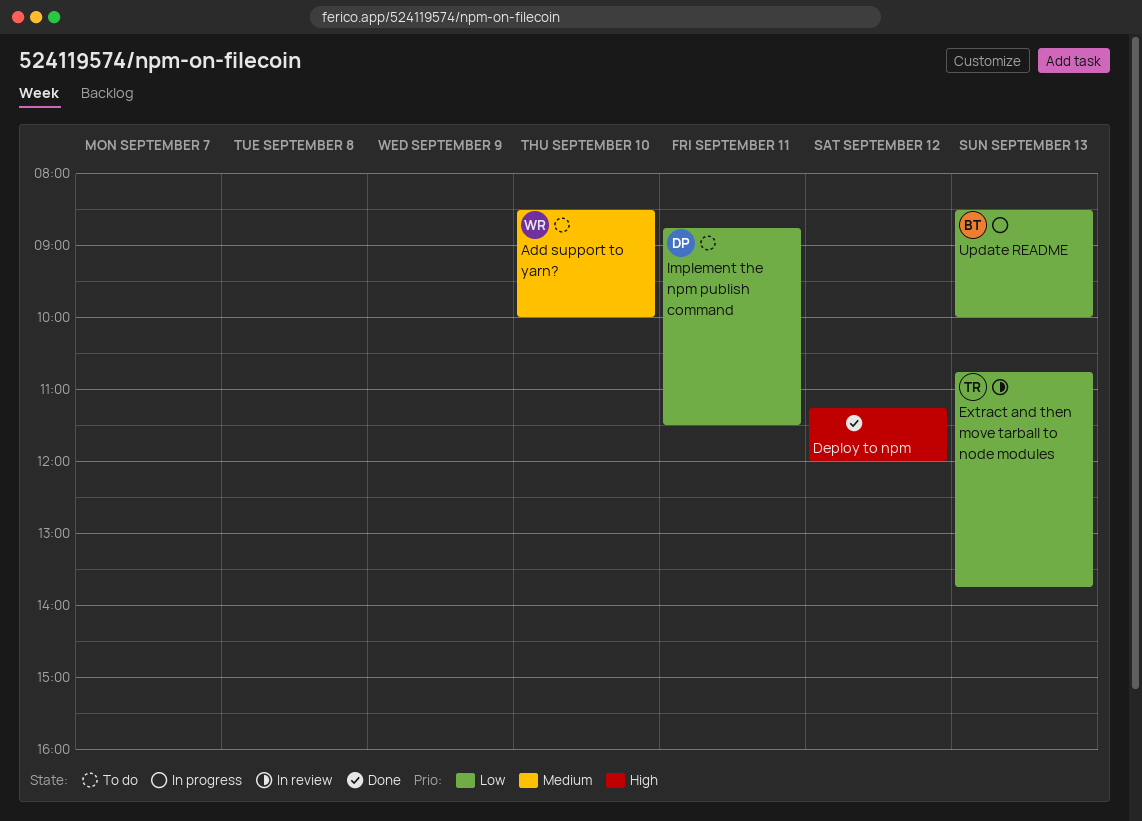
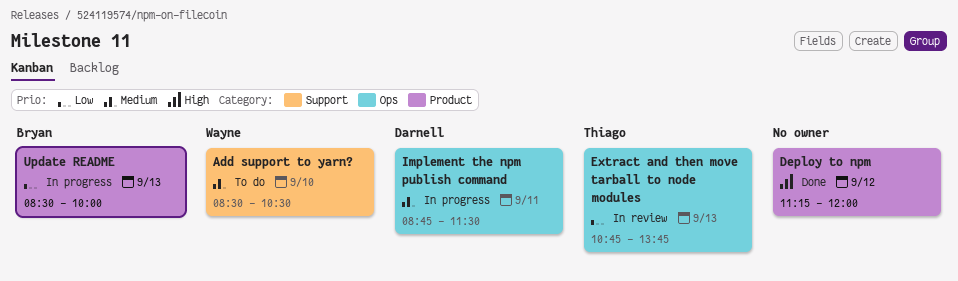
Add support to yarn?, ends: 10:00 -> 10:30
Implement the npm publish command, status: To do -> In progress
Implement the npm publish command, priority: Low -> Medium

